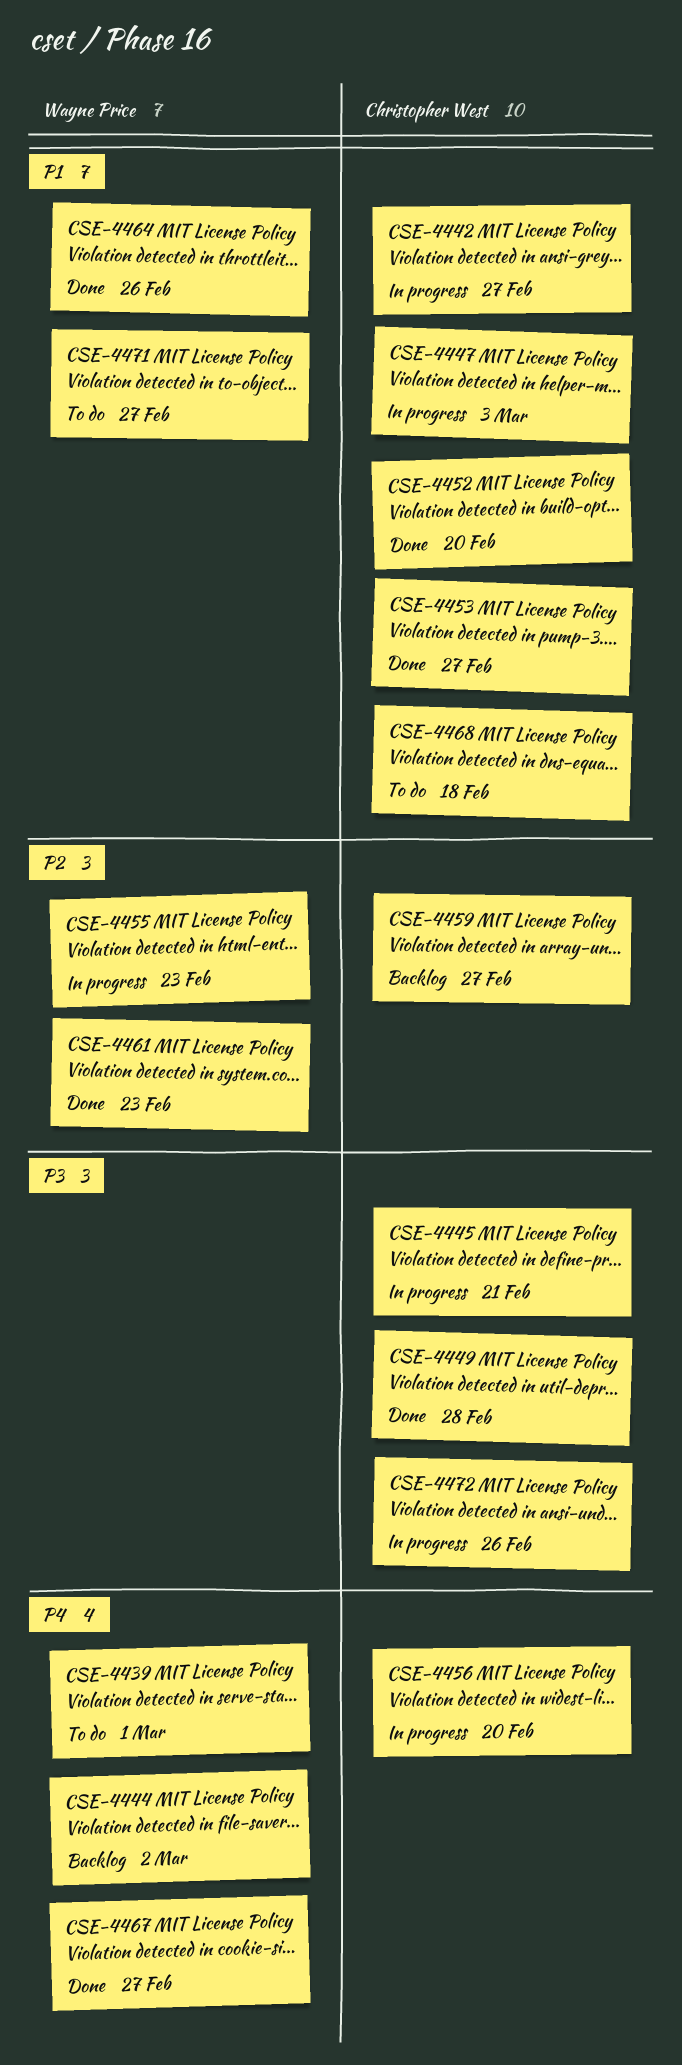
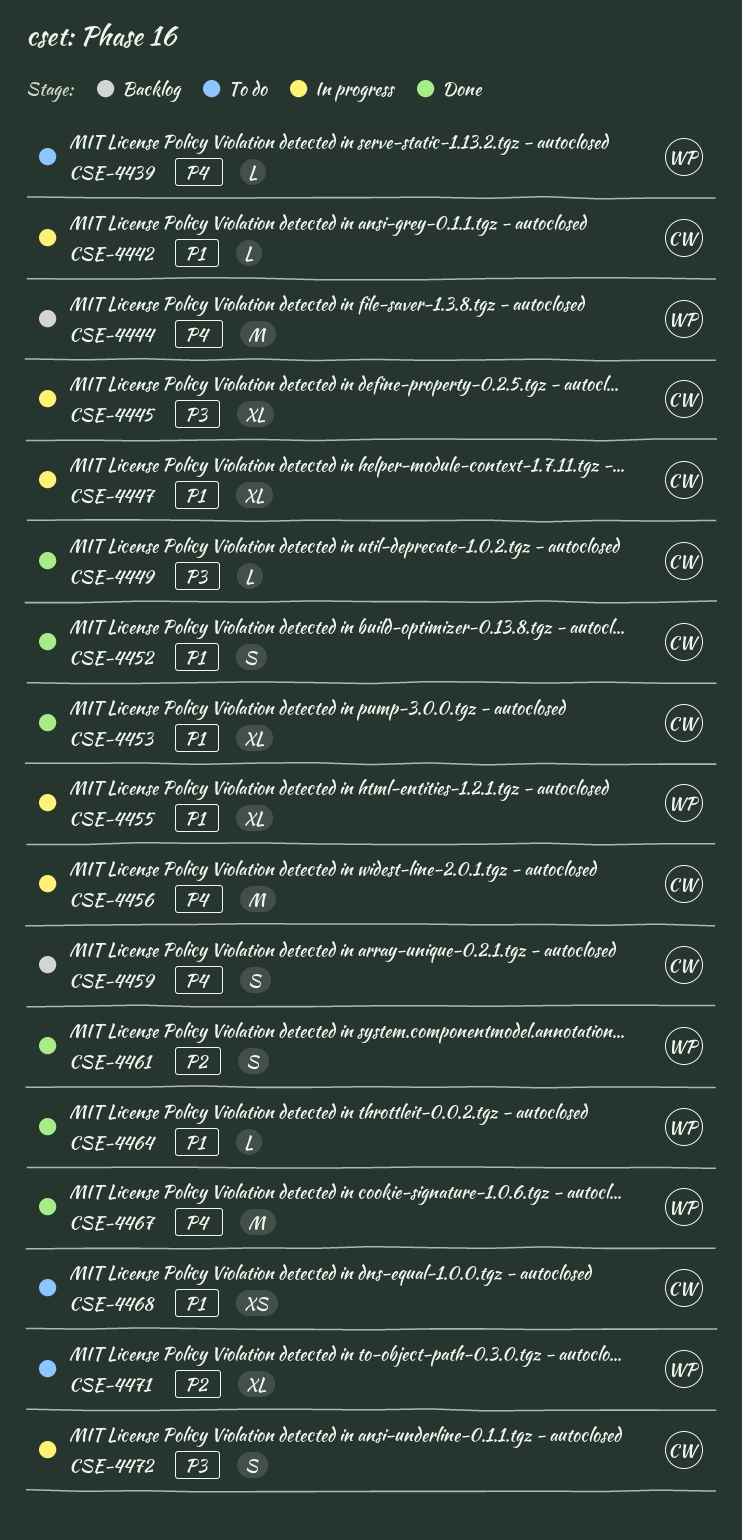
CSE-4455, priority: P2 -> P1
CSE-4459, priority: P2 -> P4
CSE-4471, priority: P1 -> P2

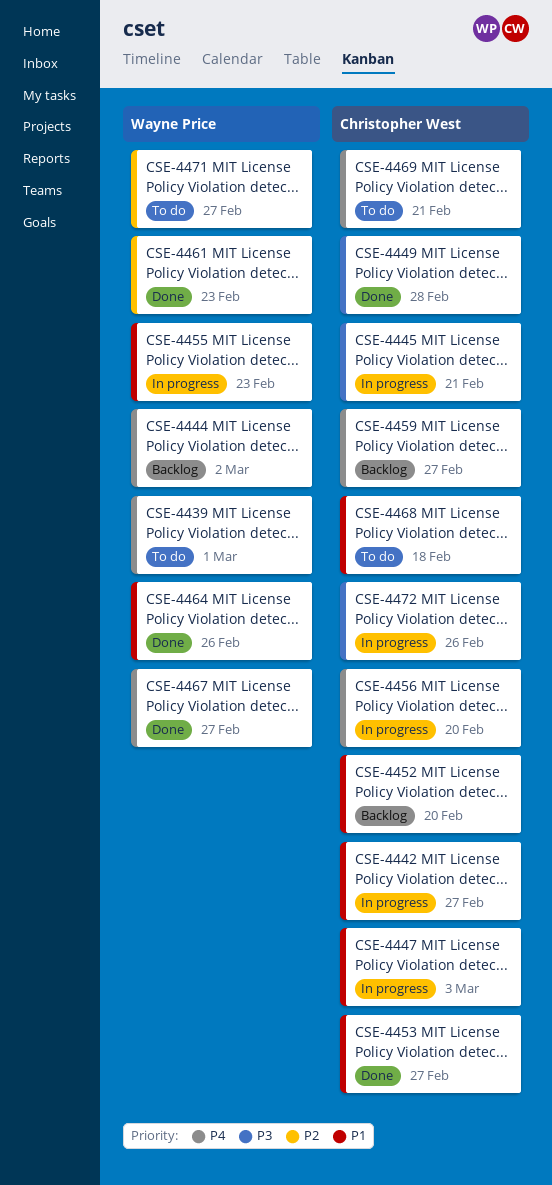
CSE-4452, status: Done -> Backlog
CSE-4469: none -> present

